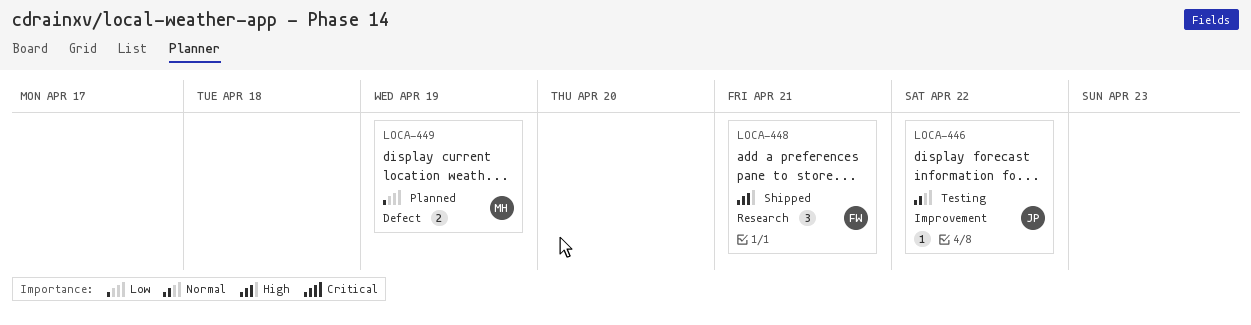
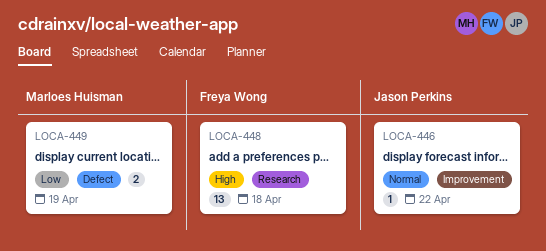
LOCA-448, estimate: 3 -> 13
LOCA-448, due: Apr 21 -> Apr 18

